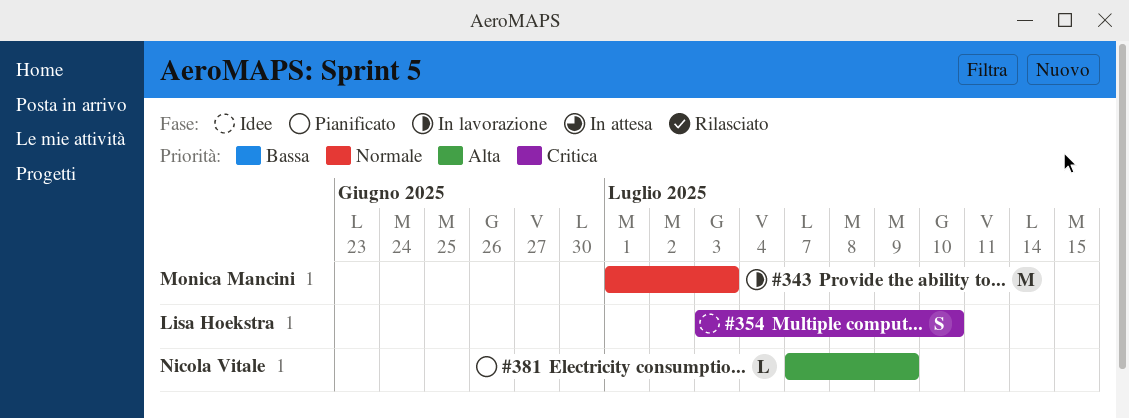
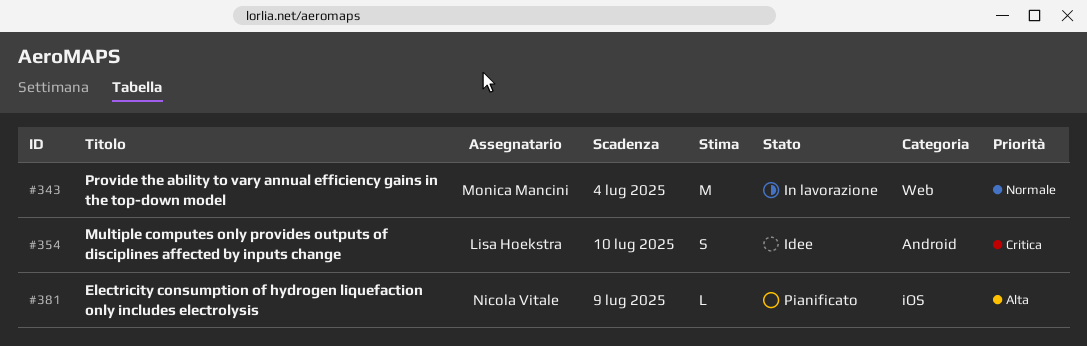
#343, due: Jul 3 -> Jul 4

